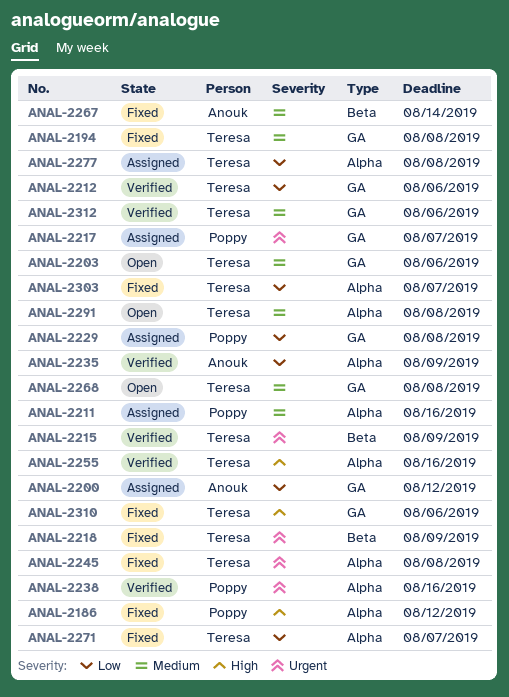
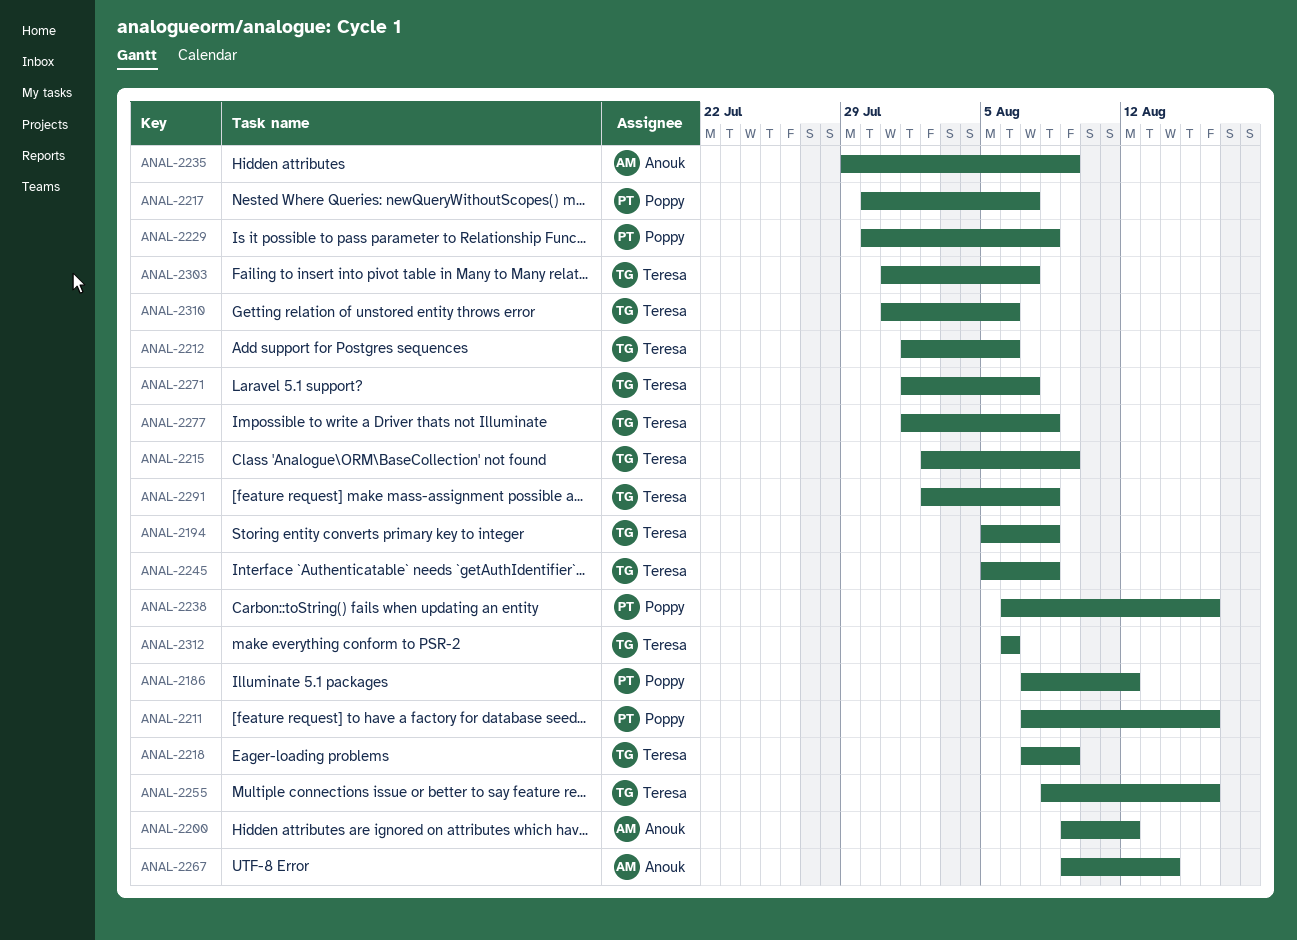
ANAL-2203: present -> none
ANAL-2268: present -> none

